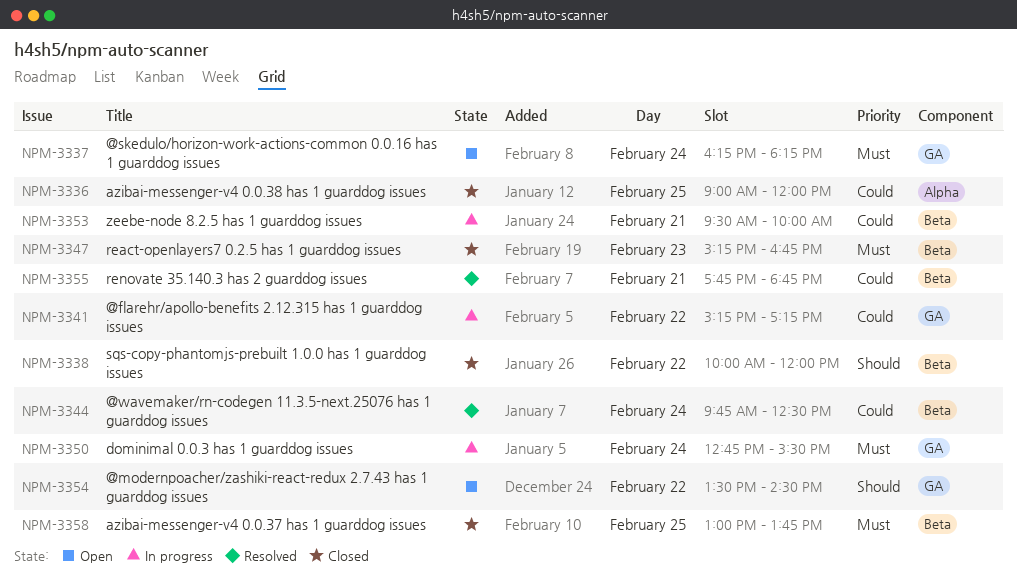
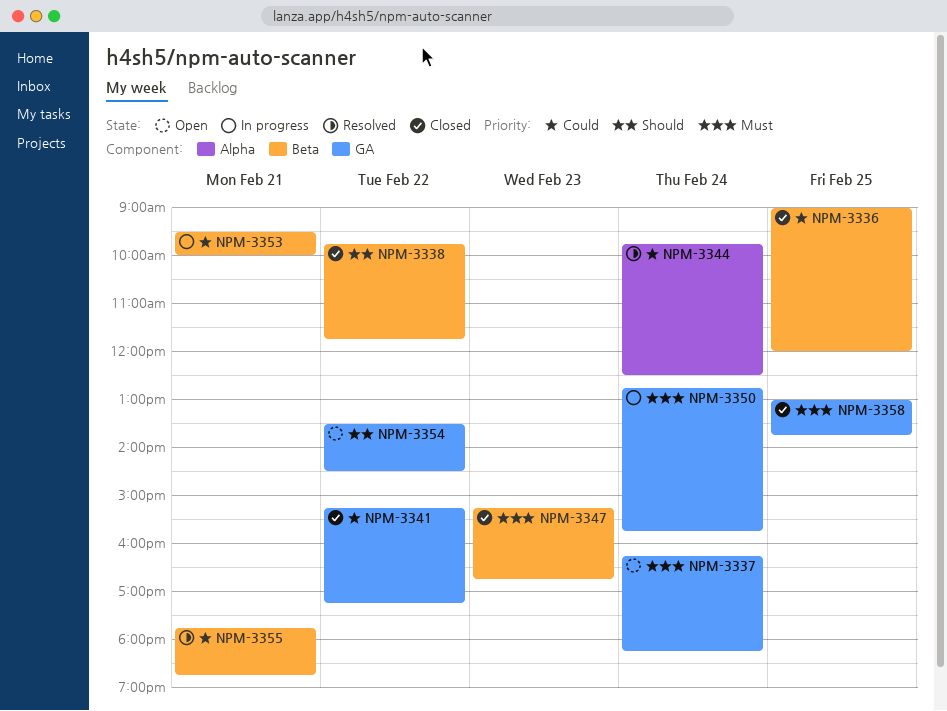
NPM-3336, label: Alpha -> Beta
NPM-3338, begins: 10:00 -> 09:45
NPM-3338, ends: 12:00 -> 11:45
NPM-3341, status: In progress -> Closed
NPM-3344, label: Beta -> Alpha
NPM-3350, ends: 15:30 -> 15:45
NPM-3358, label: Beta -> GA

